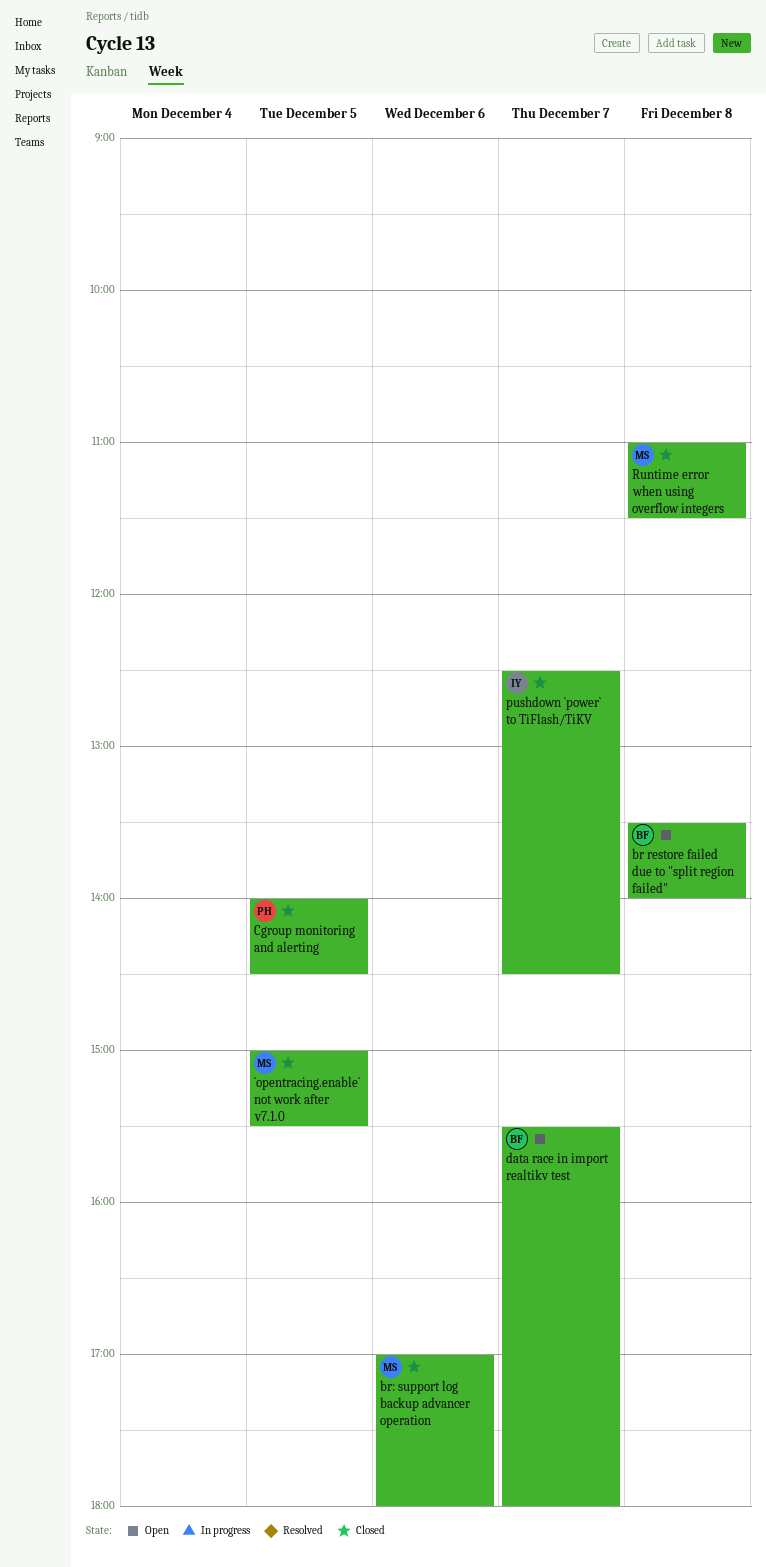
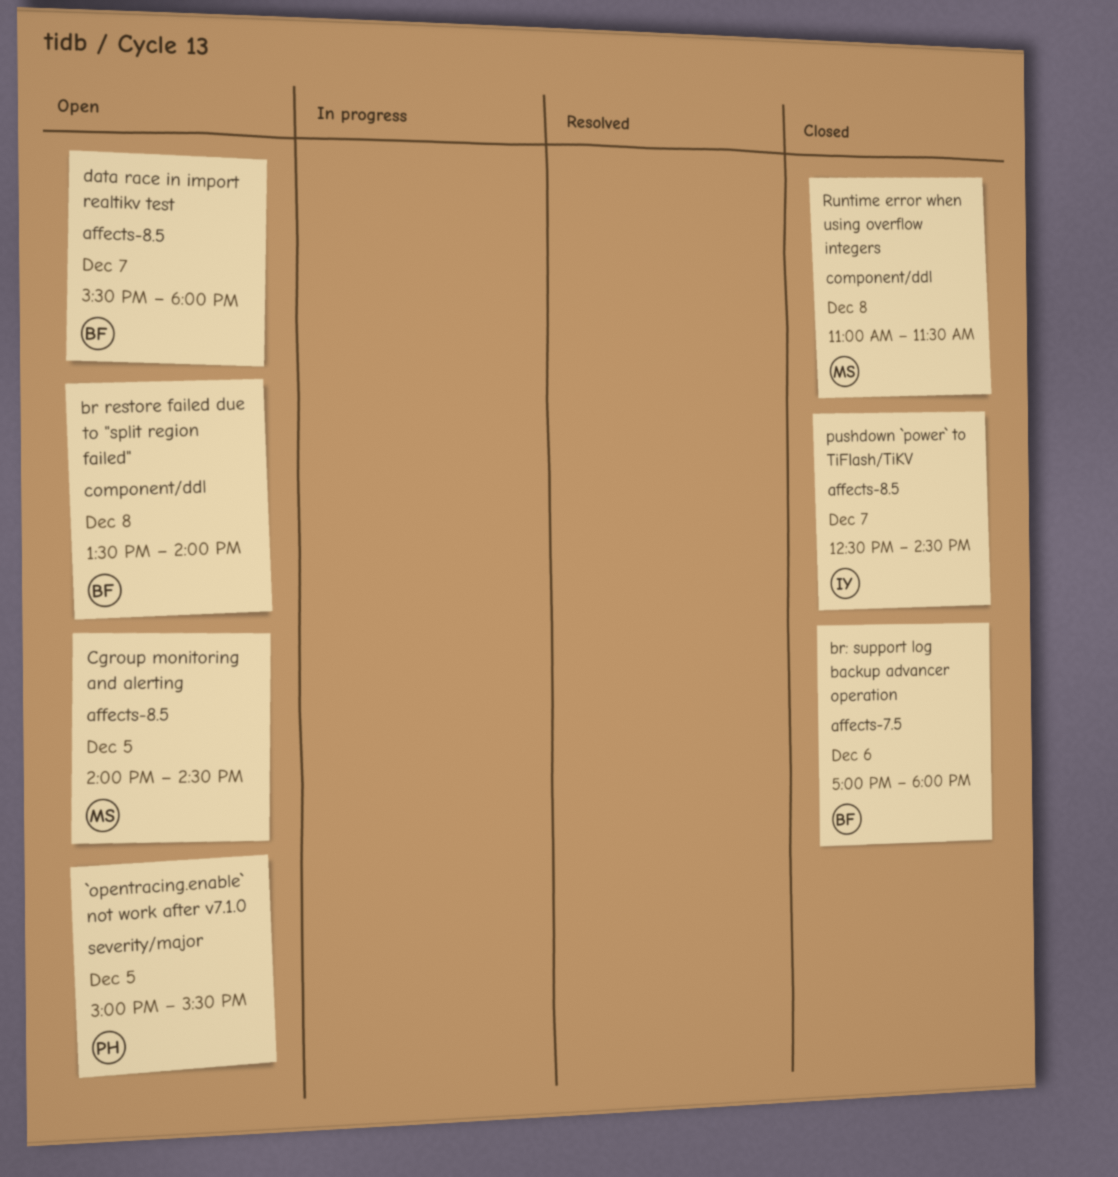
`opentracing.enable` not work after v7.1.0, status: Closed -> Open
`opentracing.enable` not work after v7.1.0, owner: MS -> PH
br: support log backup advancer operation, owner: MS -> BF
Cgroup monitoring and alerting, status: Closed -> Open
Cgroup monitoring and alerting, owner: PH -> MS

